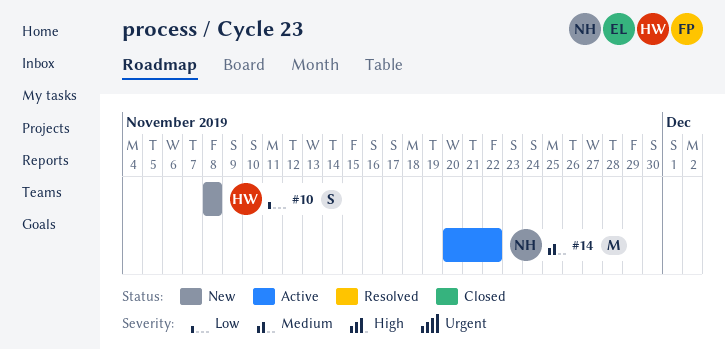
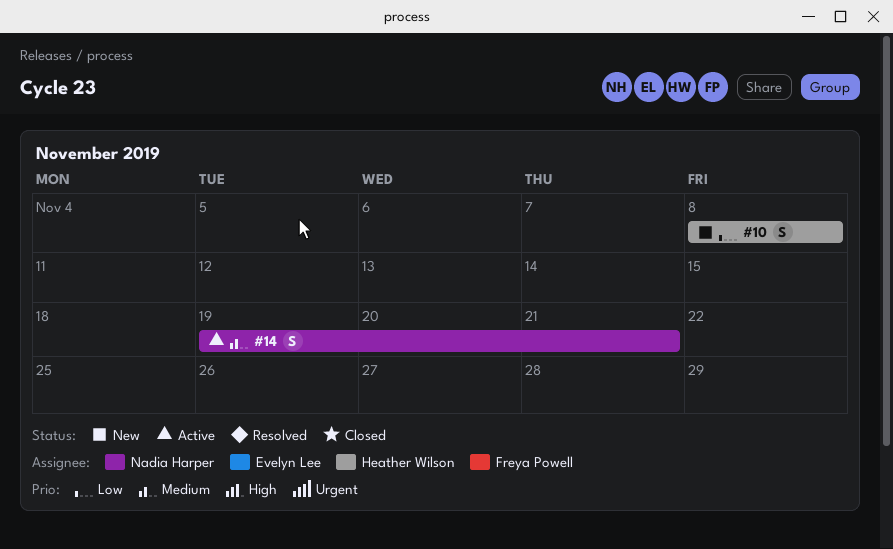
#14, estimate: M -> S
#14, start: Nov 20 -> Nov 19
#14, due: Nov 22 -> Nov 21

